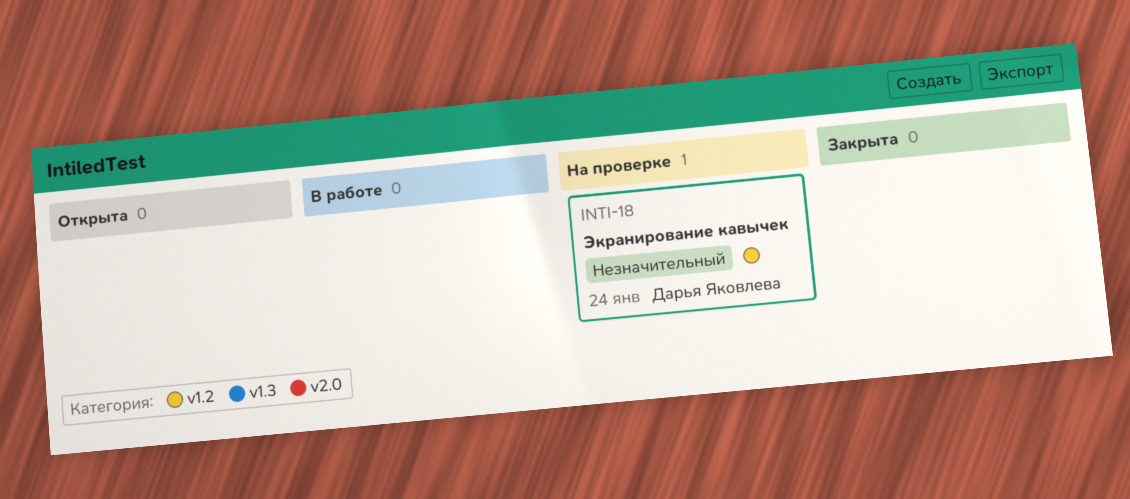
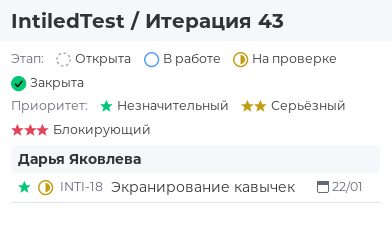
INTI-18, due: Jan 24 -> Jan 22

